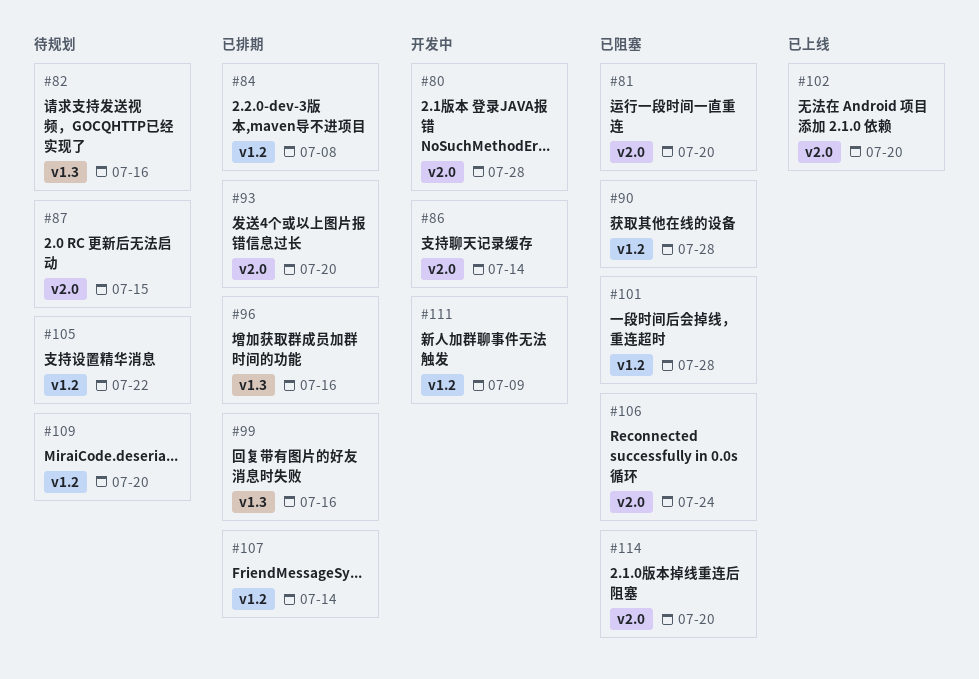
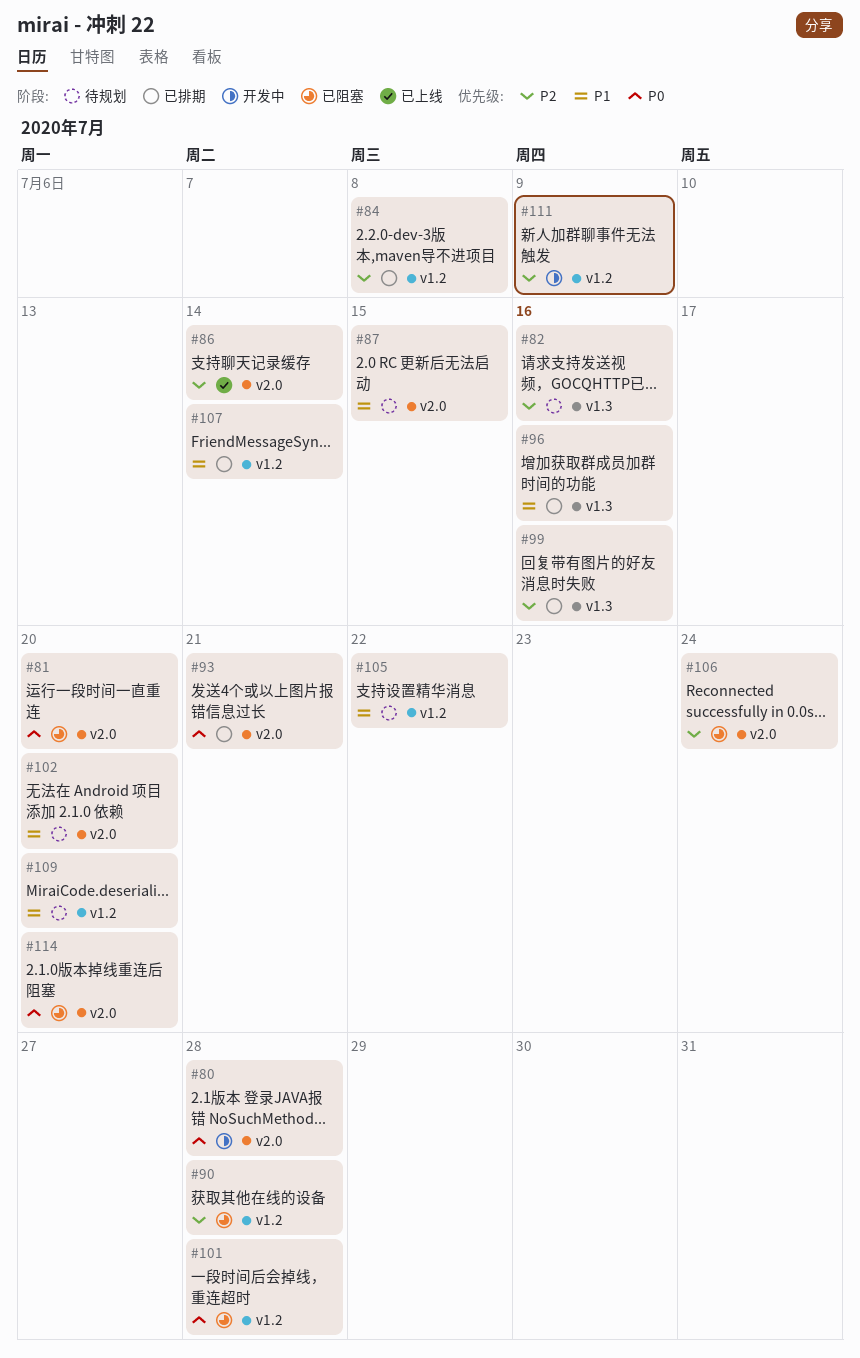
#86, status: 开发中 -> 已上线
#93, due: Jul 20 -> Jul 21
#102, status: 已上线 -> 待规划

